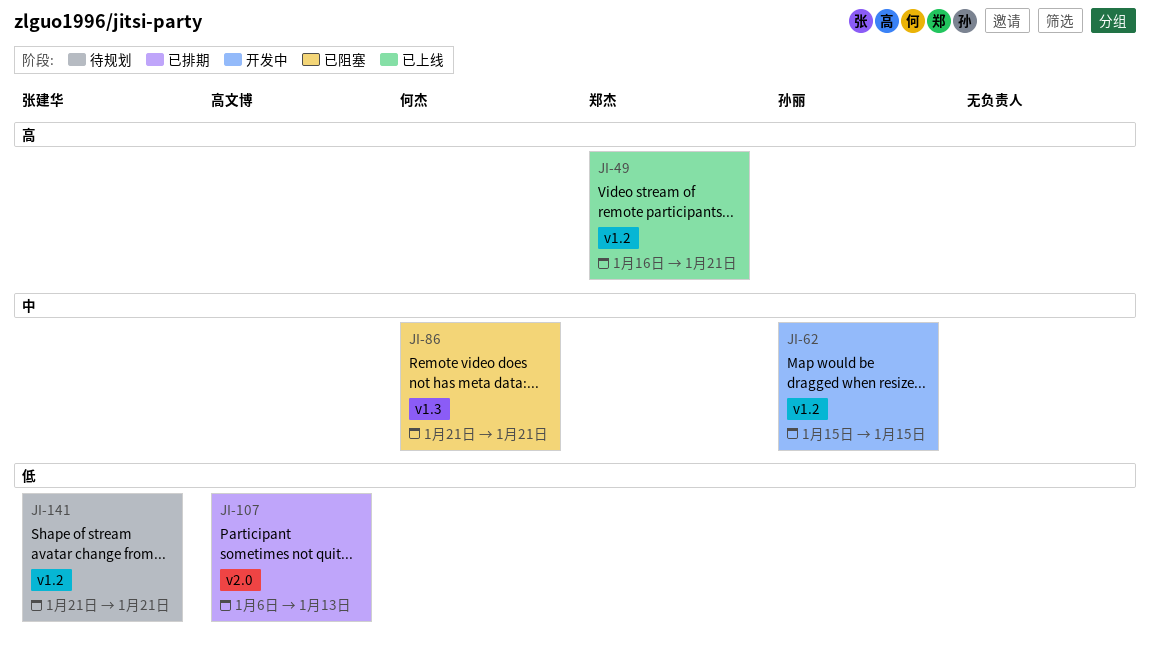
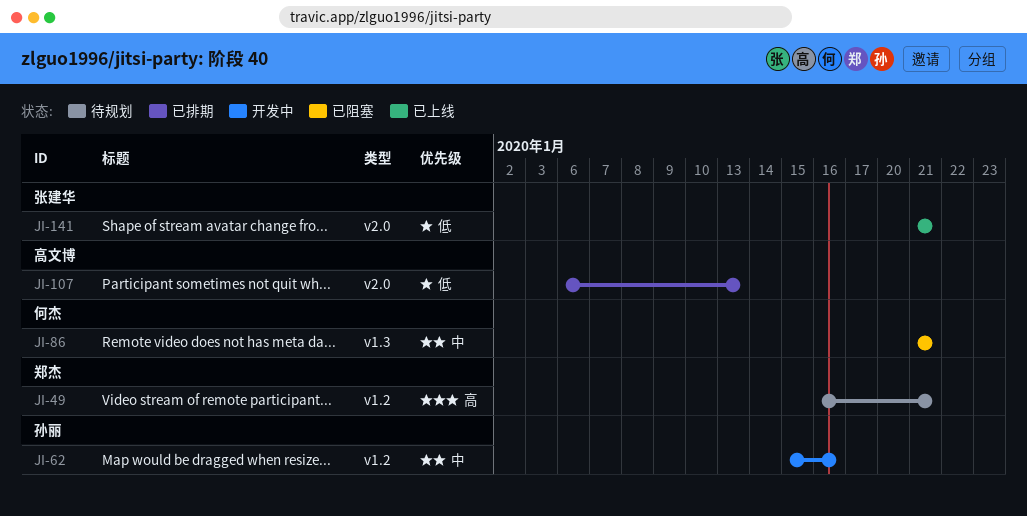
JI-49, status: 已上线 -> 待规划
JI-62, due: Jan 15 -> Jan 16
JI-141, status: 待规划 -> 已上线
JI-141, label: v1.2 -> v2.0

